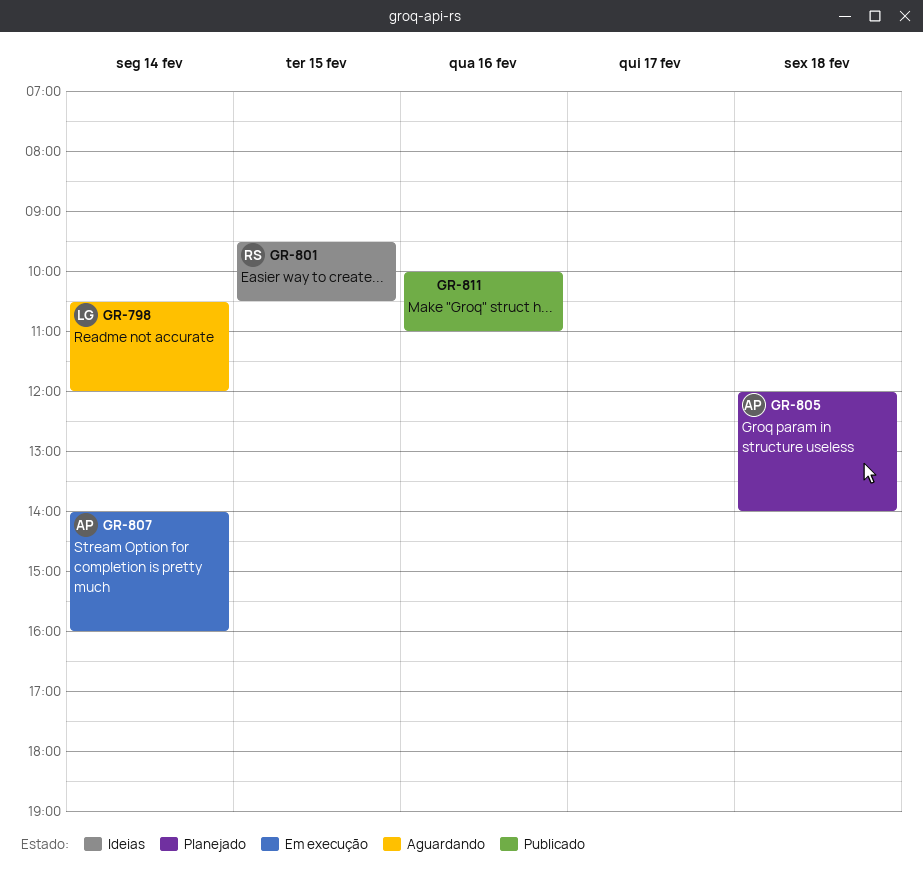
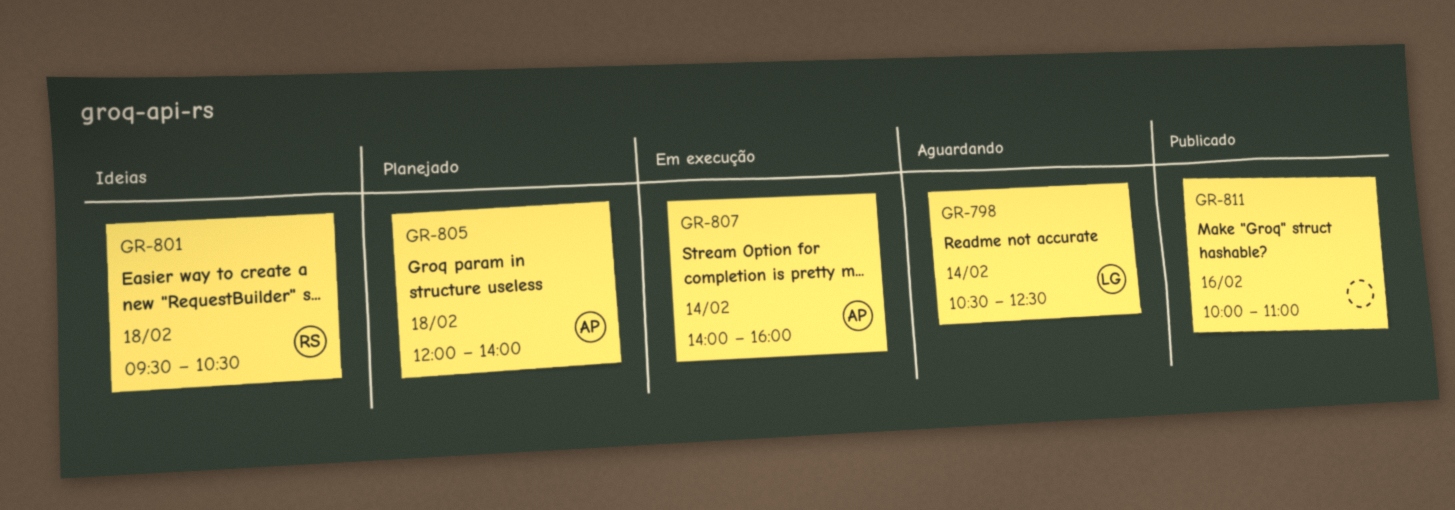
GR-798, ends: 12:00 -> 12:30
GR-801, day: Feb 15 -> Feb 18

